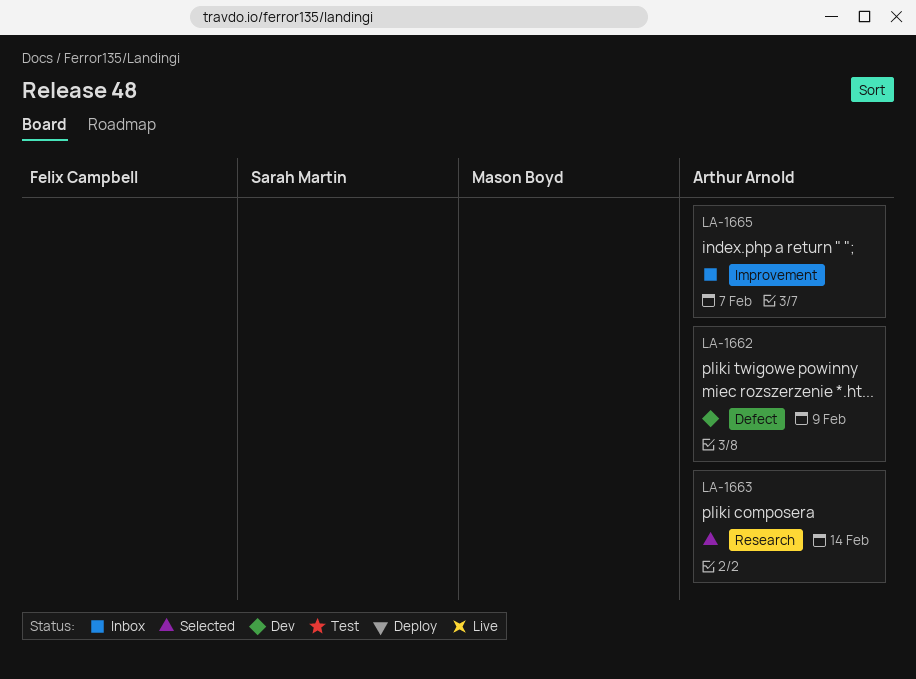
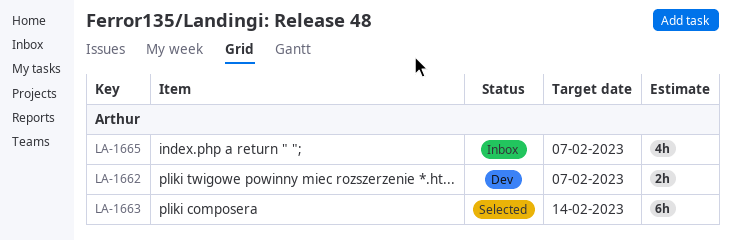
LA-1662, due: Feb 9 -> Feb 7

